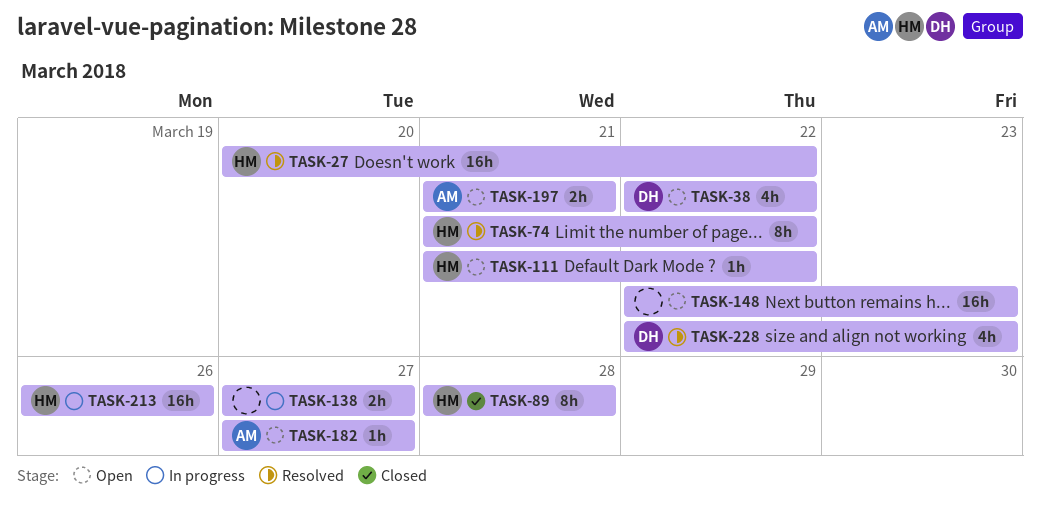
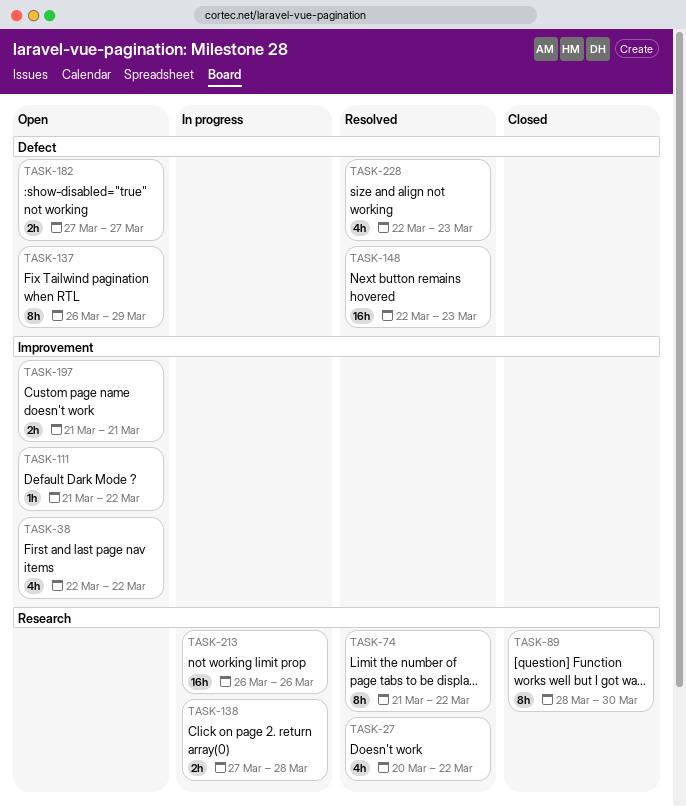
TASK-27, estimate: 16h -> 4h
TASK-89, due: Mar 28 -> Mar 30
TASK-137: none -> present
TASK-138, due: Mar 27 -> Mar 28
TASK-148, status: Open -> Resolved
TASK-182, estimate: 1h -> 2h

